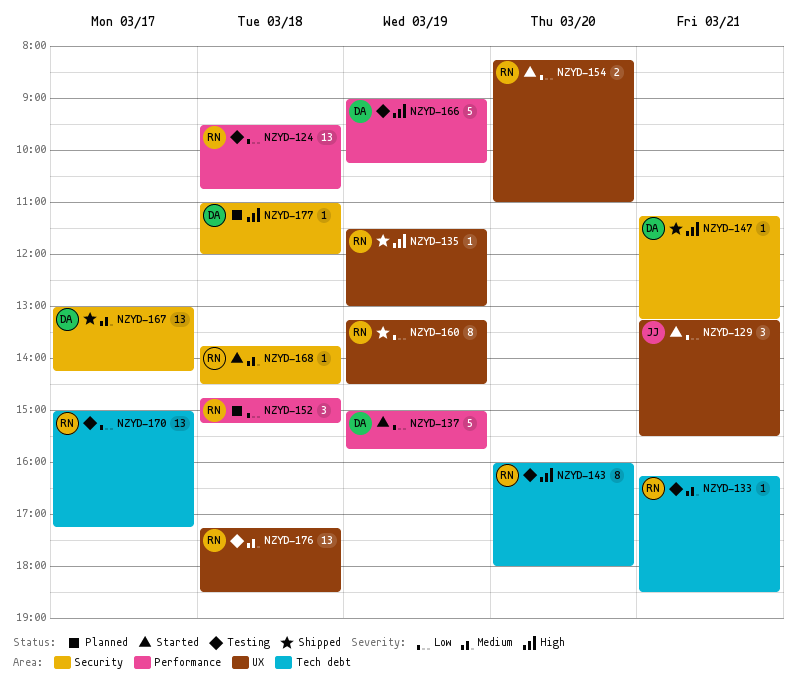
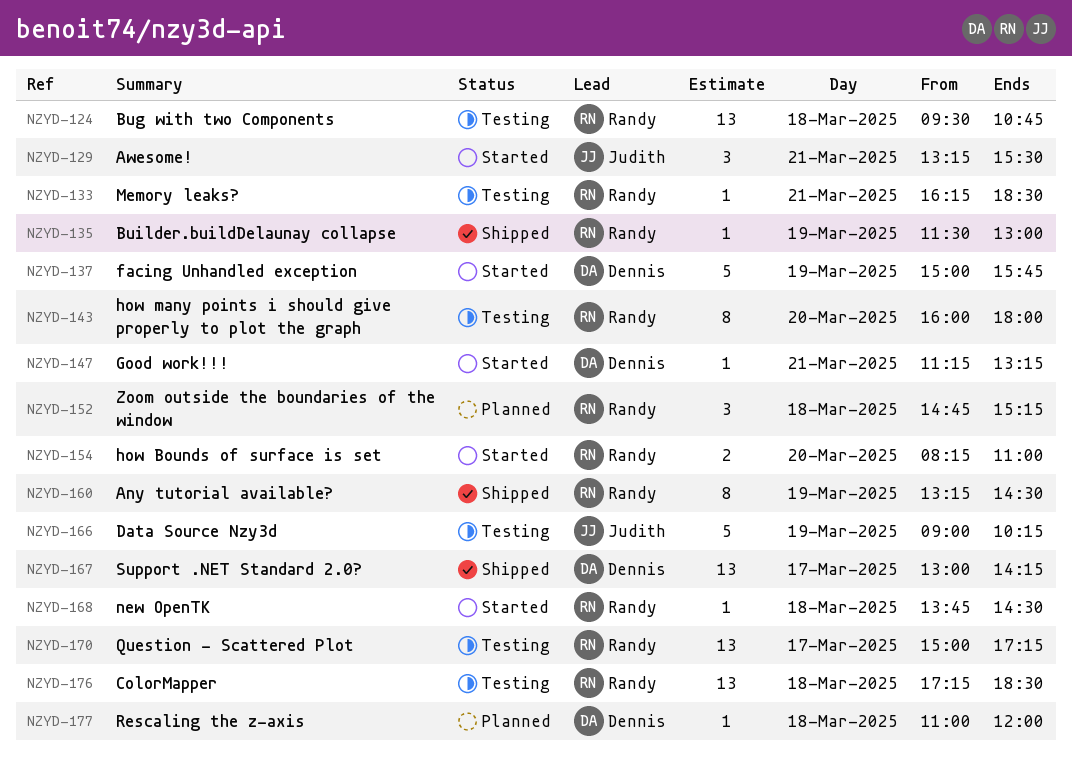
NZYD-147, status: Shipped -> Started
NZYD-166, owner: Dennis -> Judith

